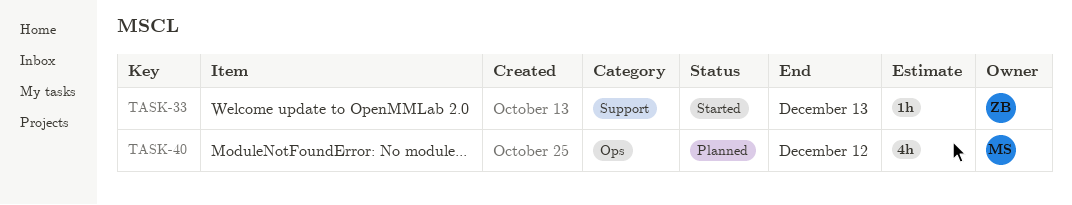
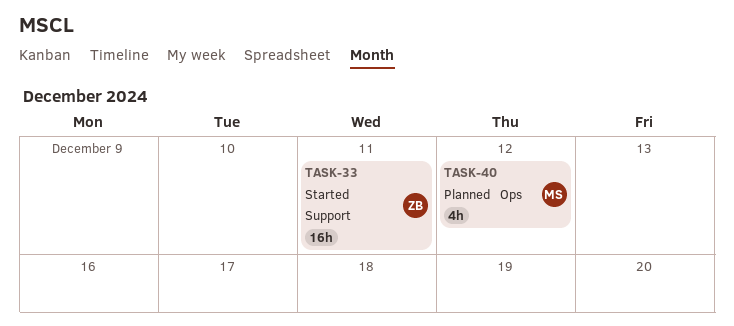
TASK-33, estimate: 1h -> 16h
TASK-33, due: Dec 13 -> Dec 11

